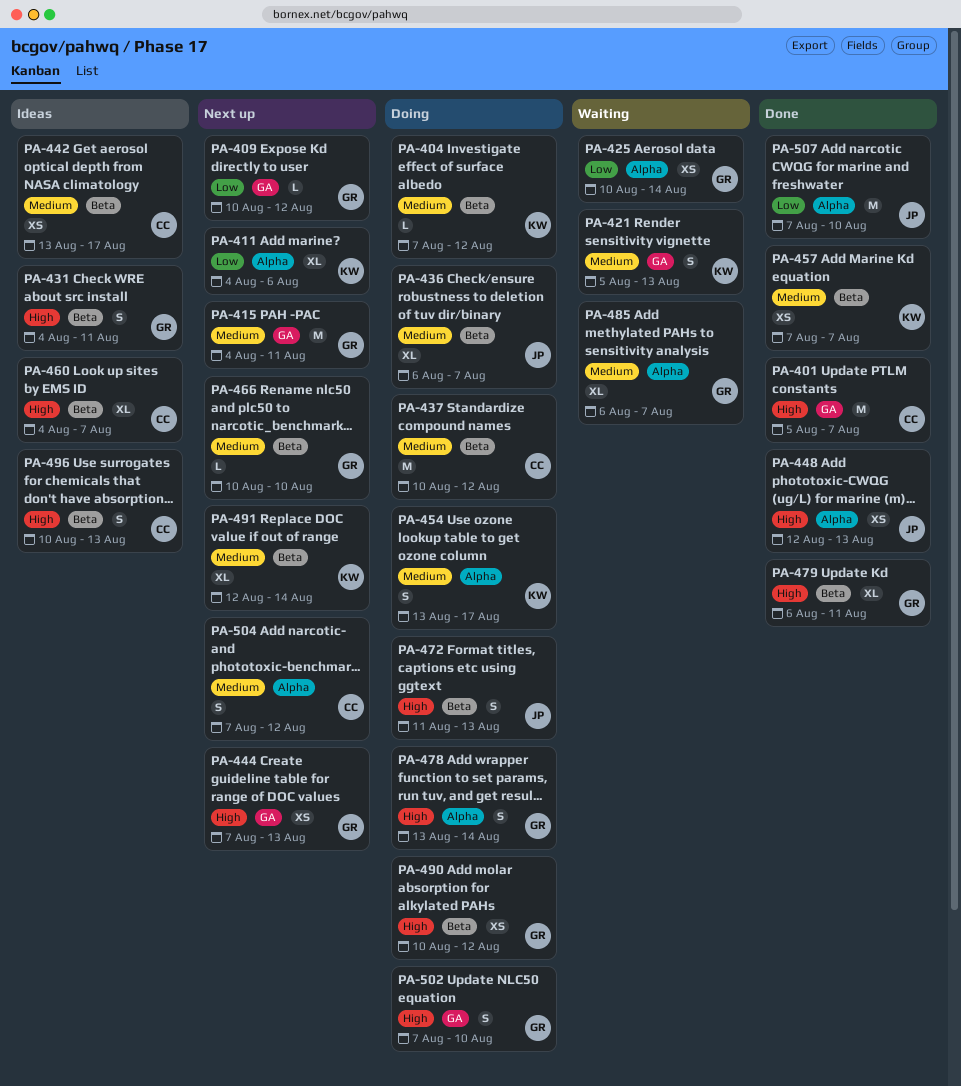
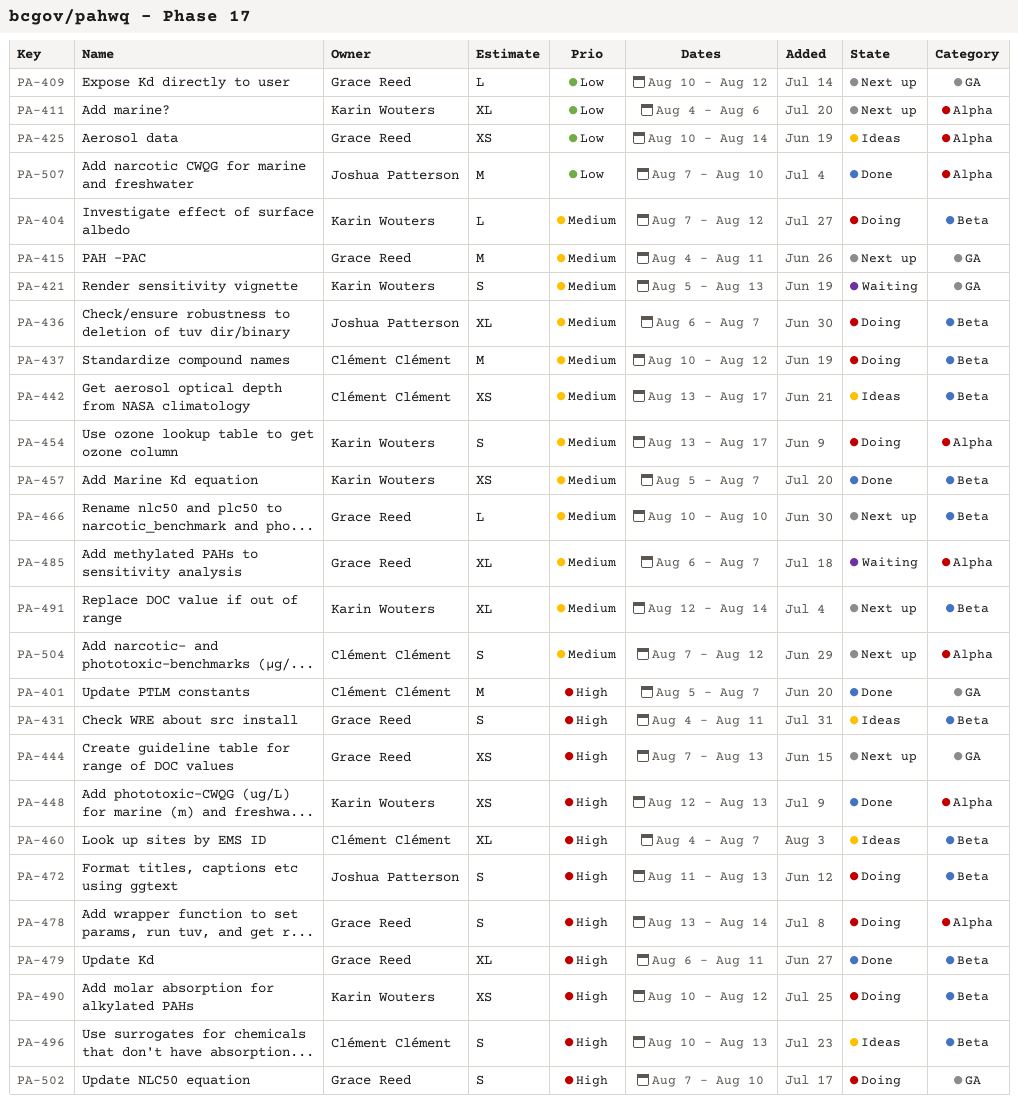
PA-425, status: Waiting -> Ideas
PA-448, owner: Joshua Patterson -> Karin Wouters
PA-457, start: Aug 7 -> Aug 5
PA-490, owner: Grace Reed -> Karin Wouters

